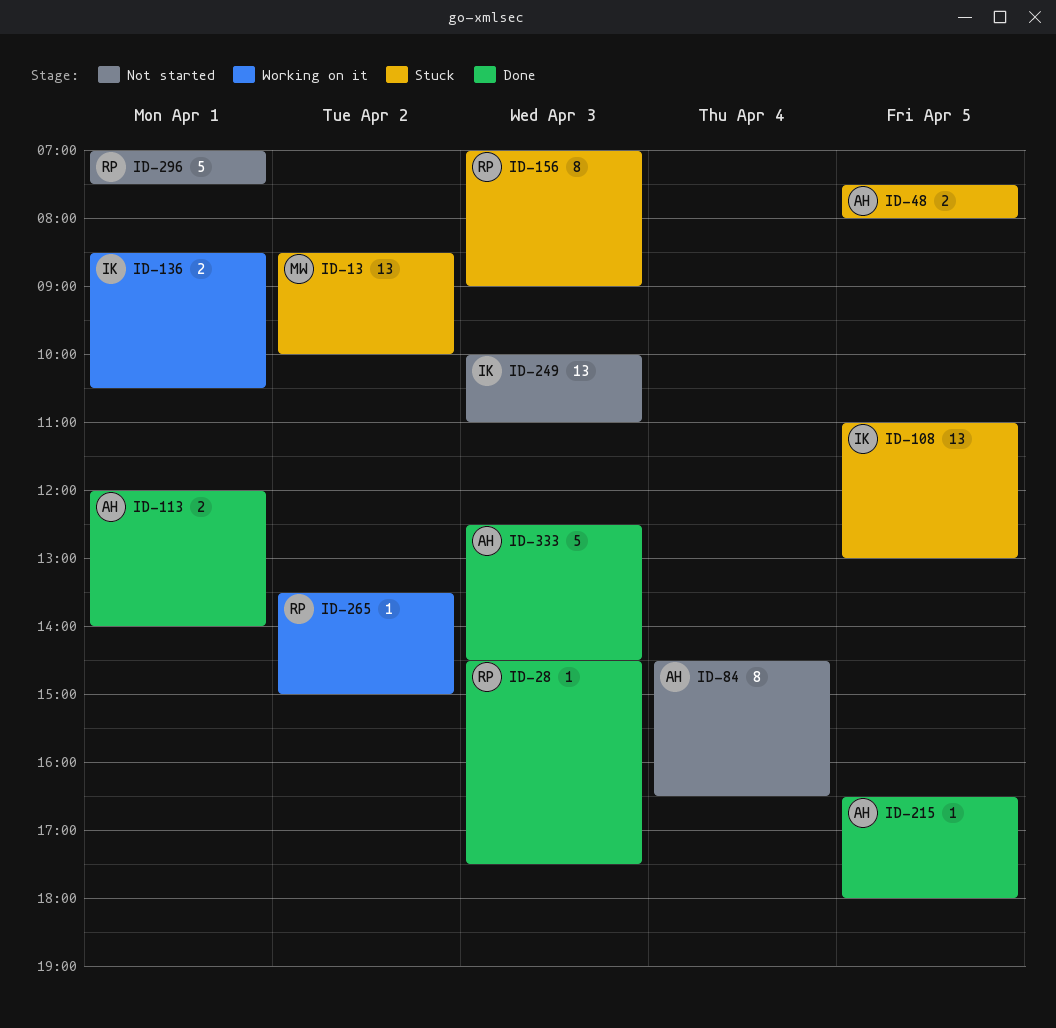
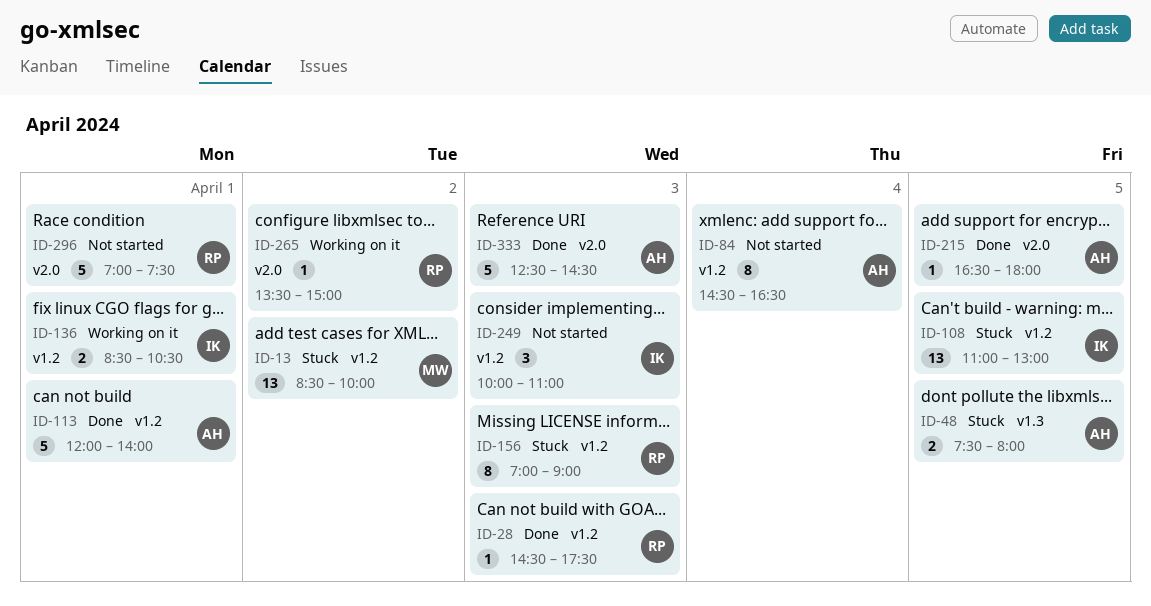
ID-113, estimate: 2 -> 5
ID-249, estimate: 13 -> 3

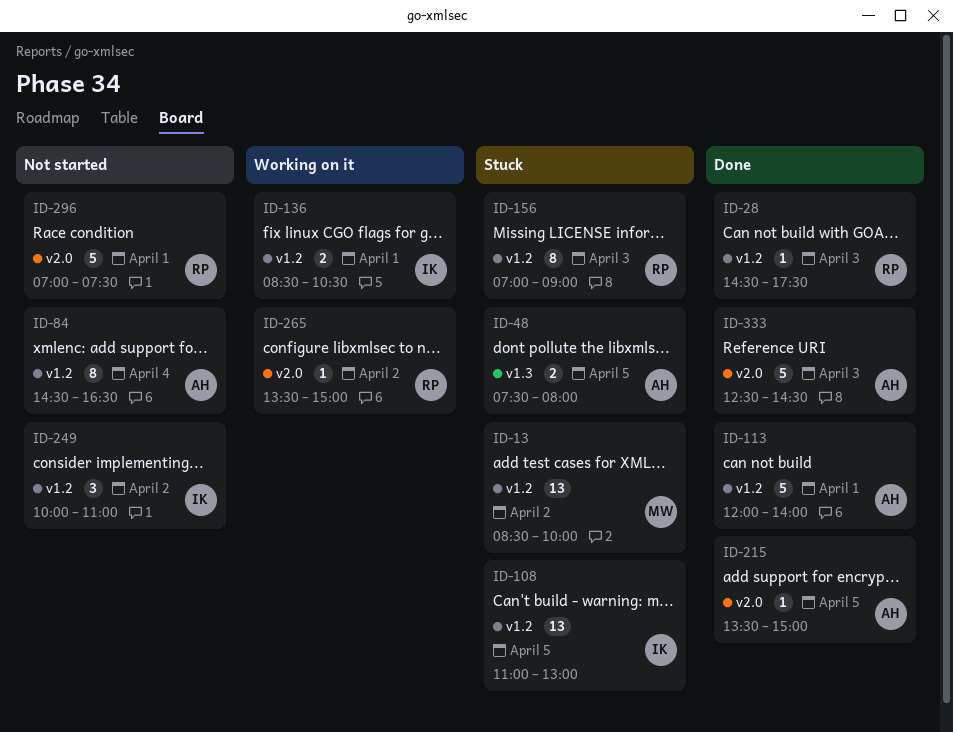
ID-215, begins: 16:30 -> 13:30
ID-215, ends: 18:00 -> 15:00
ID-249, day: Apr 3 -> Apr 2

